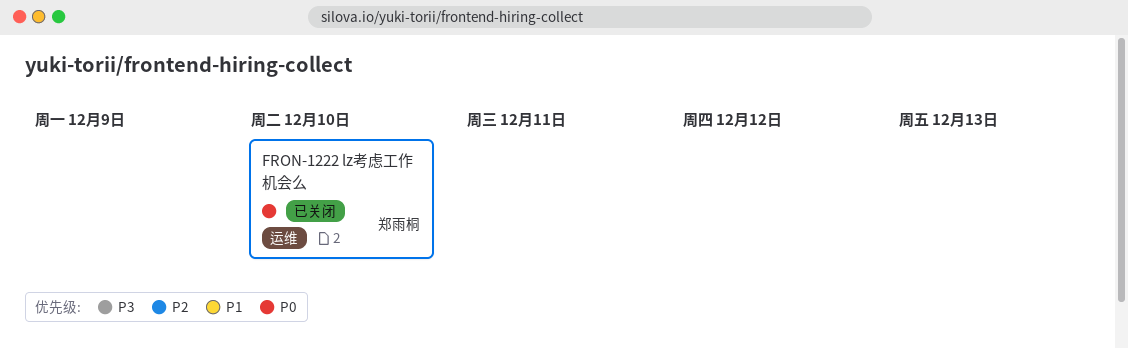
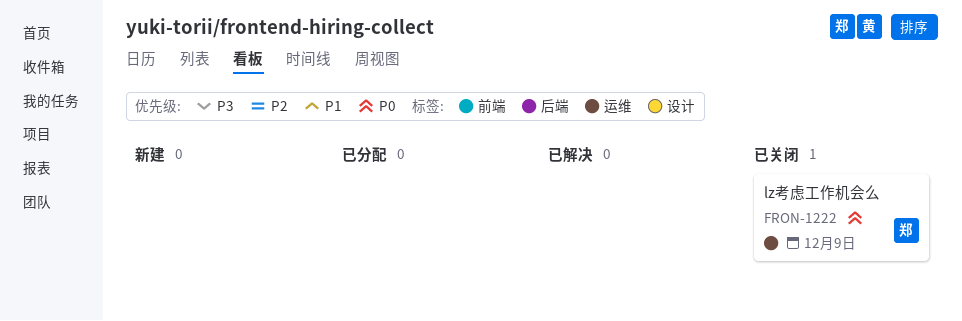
FRON-1222, due: Dec 10 -> Dec 9

